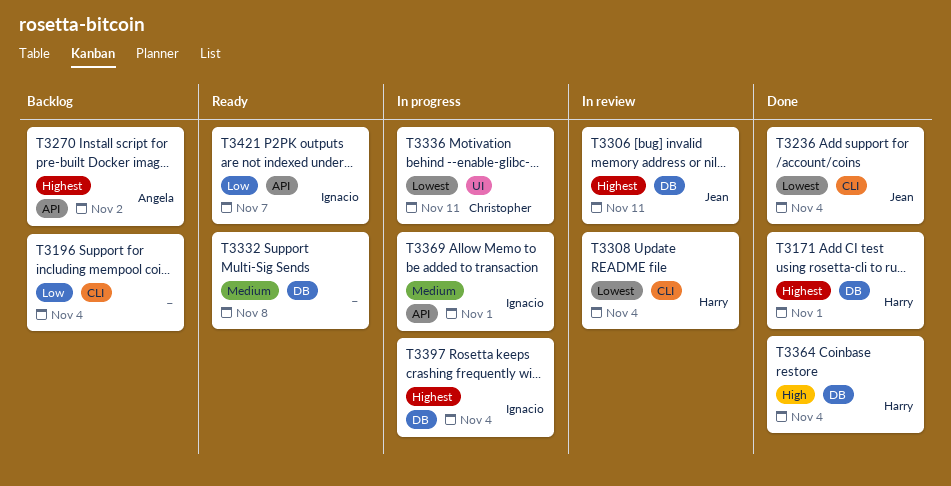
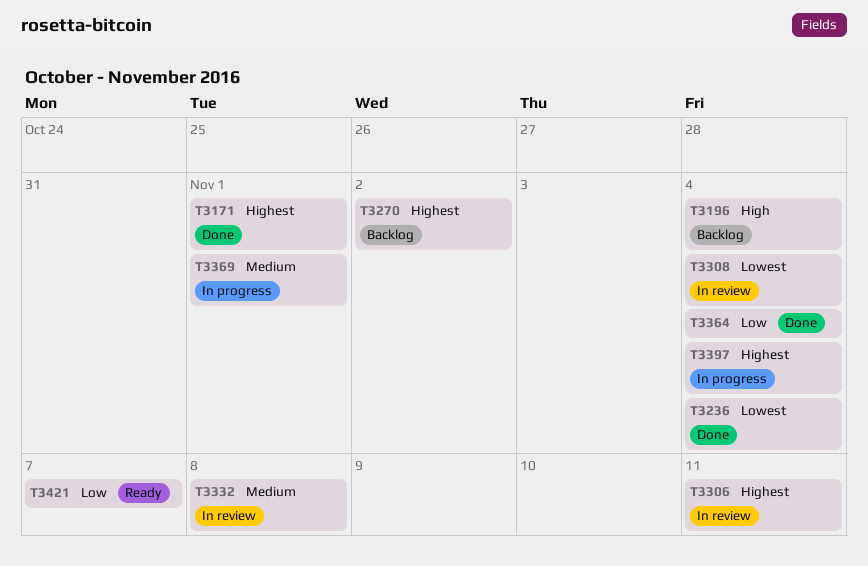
T3196, priority: Low -> High
T3332, status: Ready -> In review
T3336: present -> none
T3364, priority: High -> Low

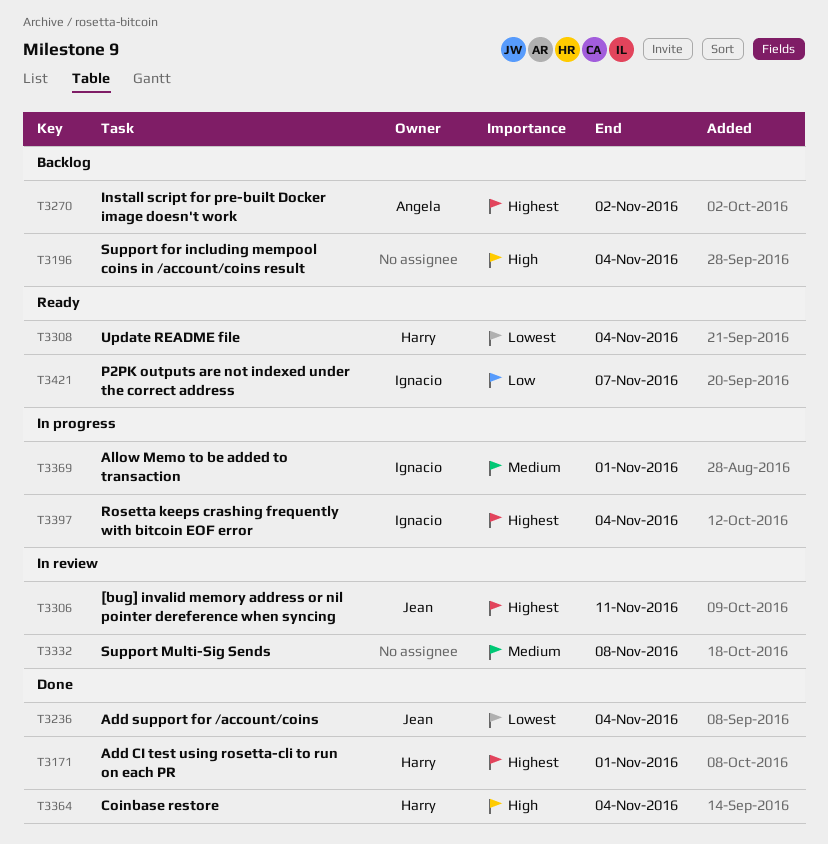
T3308, status: In review -> Ready
T3364, priority: Low -> High

